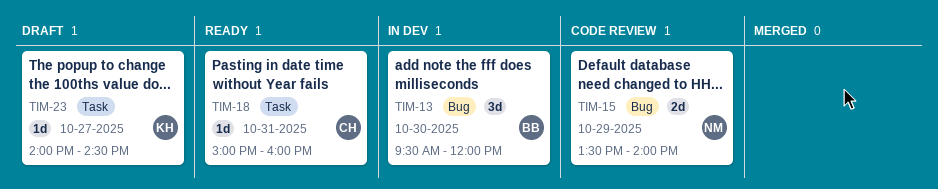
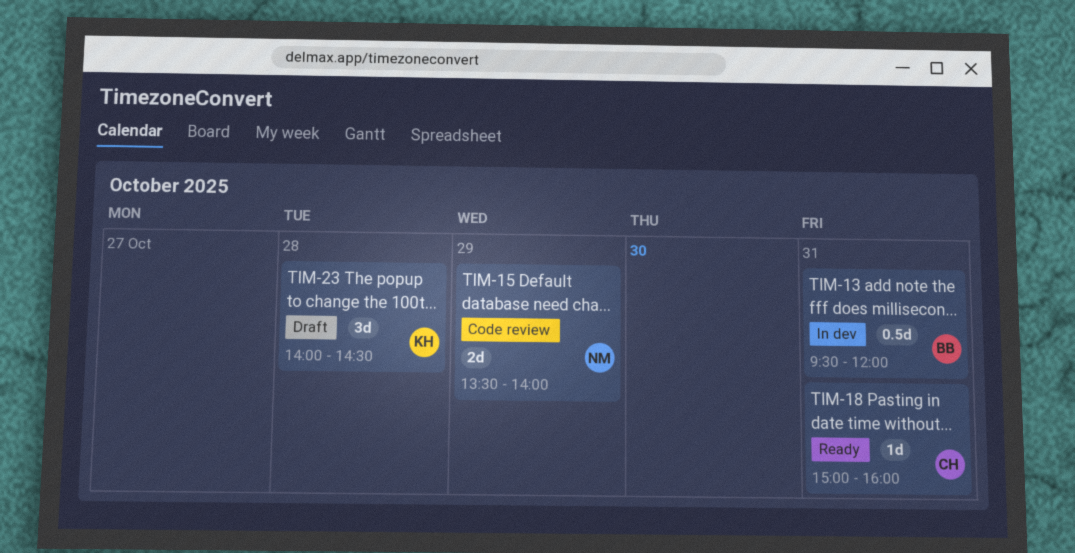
TIM-13, estimate: 3d -> 0.5d
TIM-13, day: Oct 30 -> Oct 31
TIM-23, estimate: 1d -> 3d
TIM-23, day: Oct 27 -> Oct 28

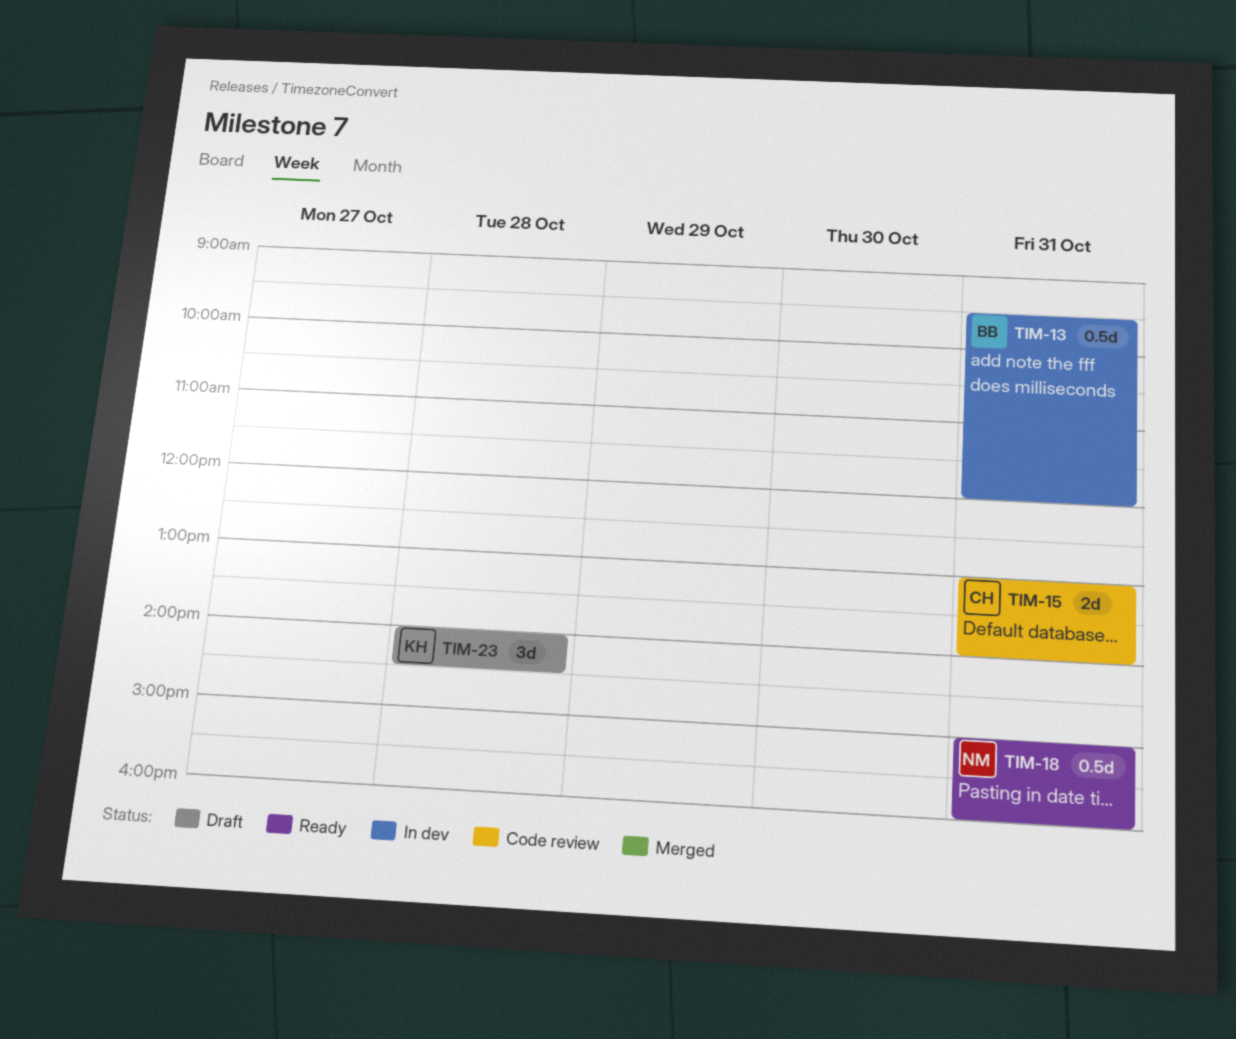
TIM-15, owner: NM -> CH
TIM-15, day: Oct 29 -> Oct 31
TIM-15, begins: 13:30 -> 13:00
TIM-18, owner: CH -> NM
TIM-18, estimate: 1d -> 0.5d

